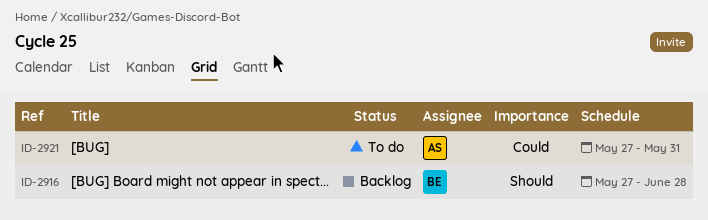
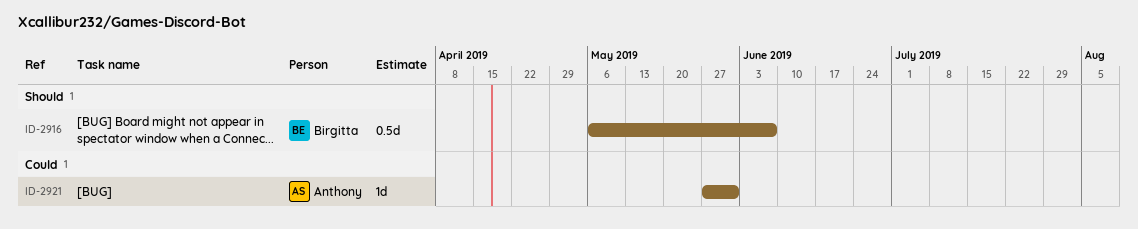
ID-2916, start: May 27 -> May 6
ID-2916, due: Jun 28 -> Jun 7

